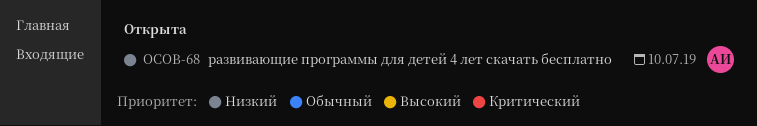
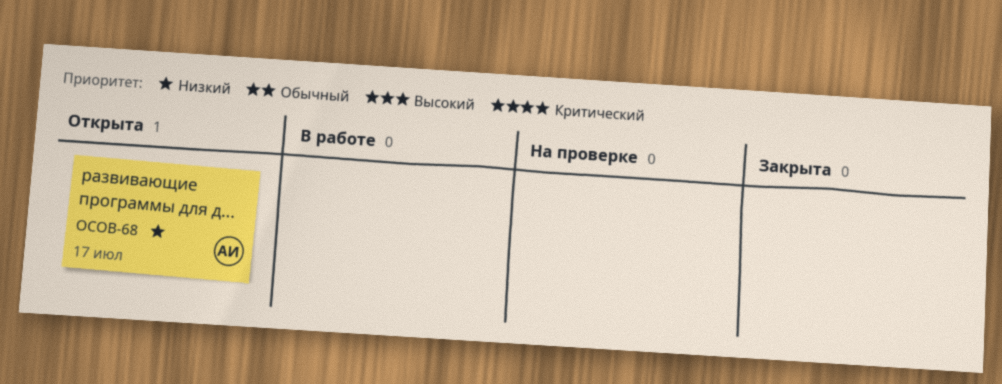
OCOB-68, due: Jul 10 -> Jul 17

